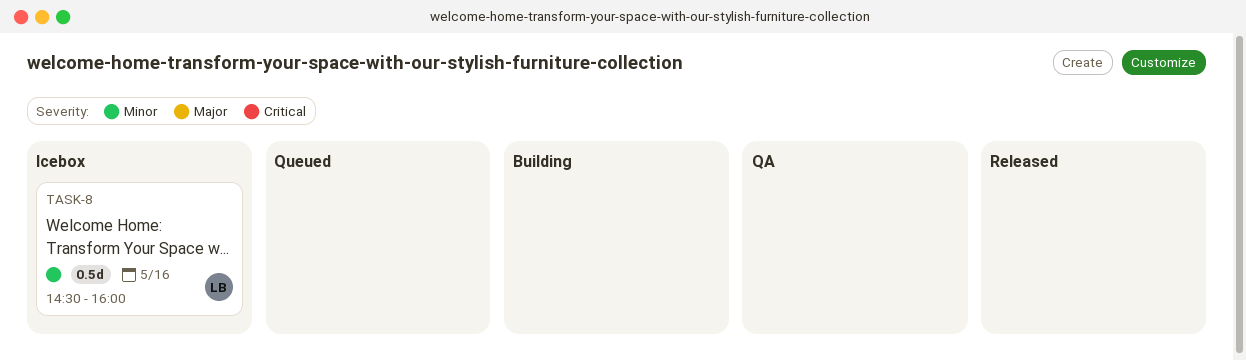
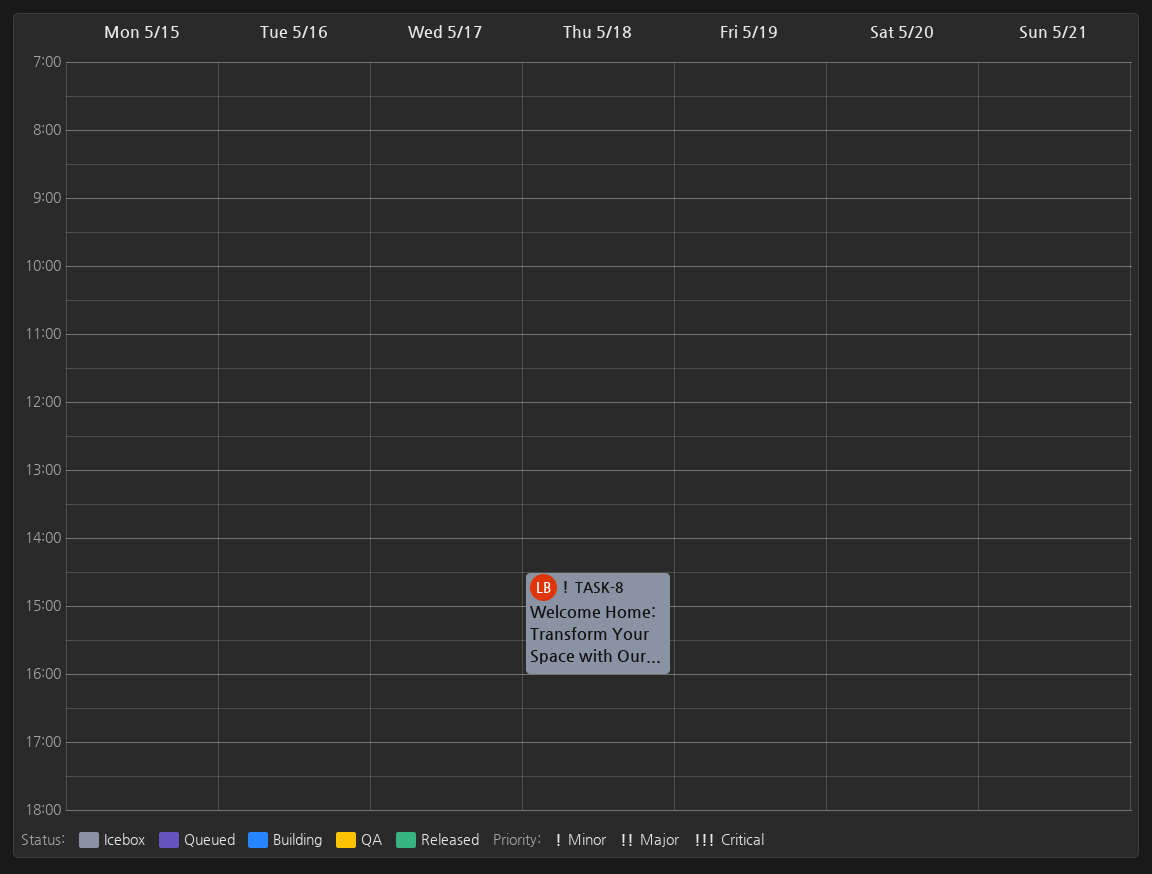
TASK-8, day: May 16 -> May 18

